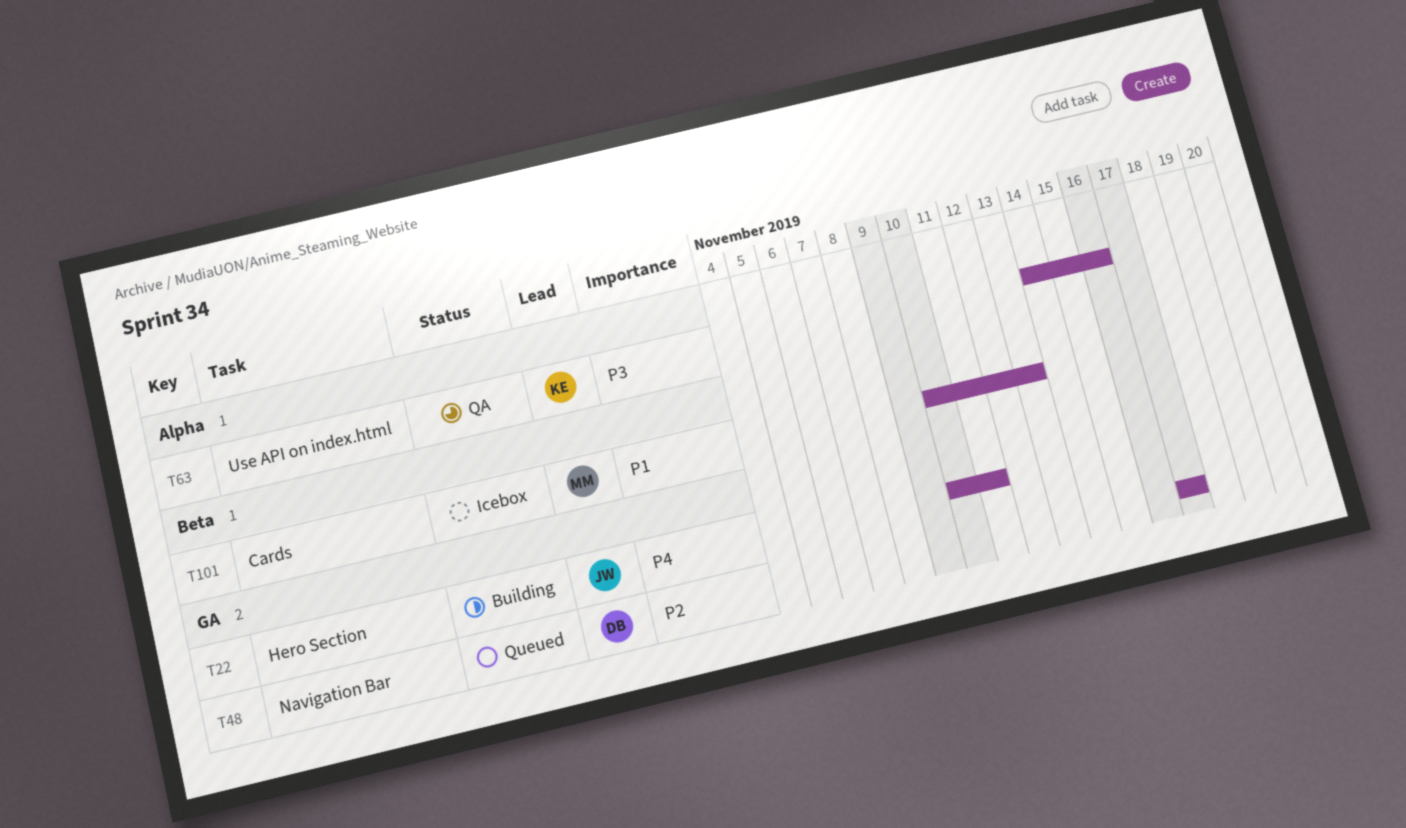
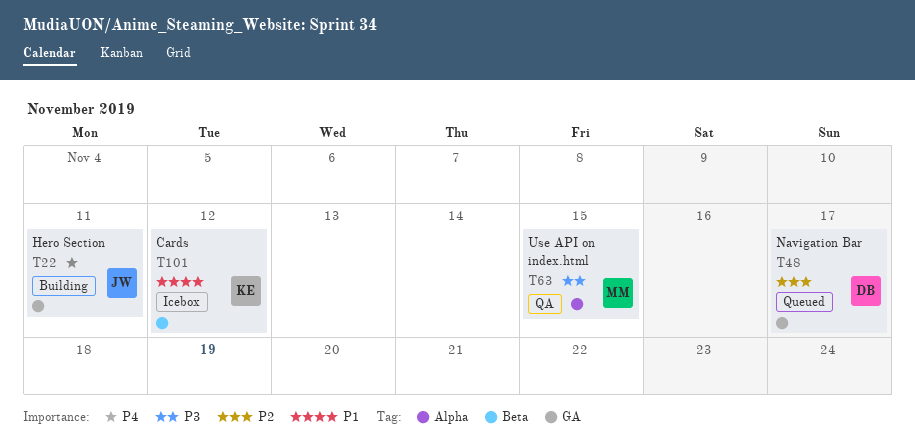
T63, owner: KE -> MM
T63, due: Nov 16 -> Nov 15
T101, owner: MM -> KE
T101, due: Nov 13 -> Nov 12

